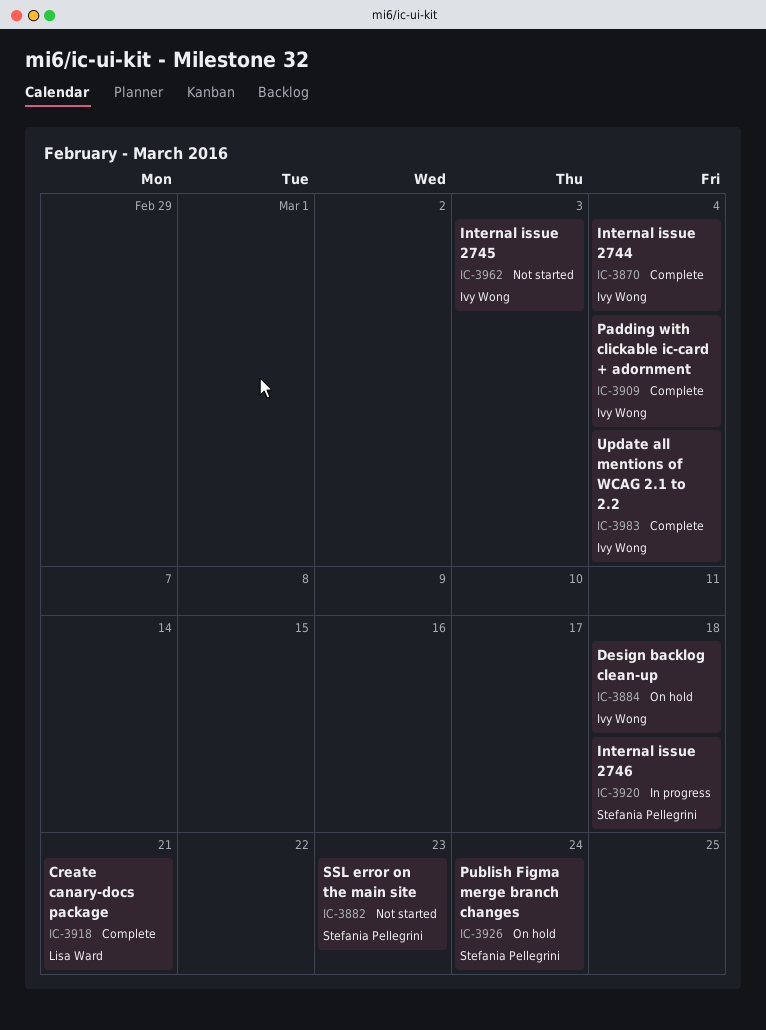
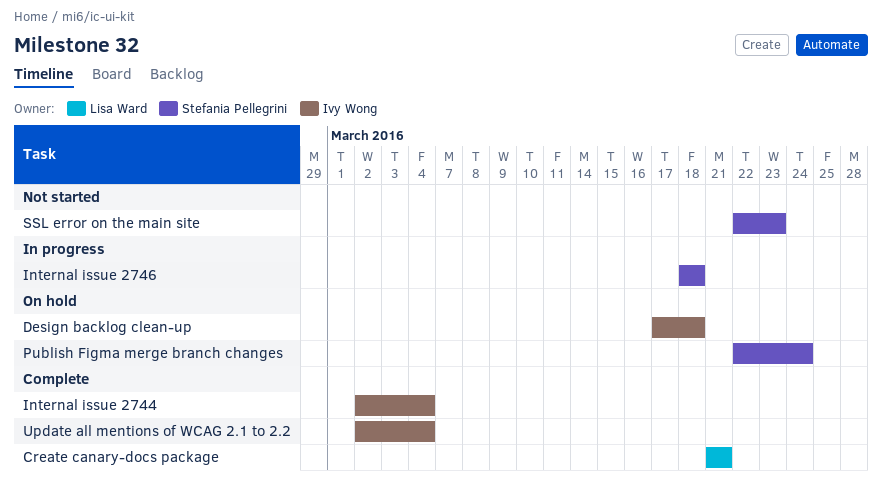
Internal issue 2745: present -> none
Padding with clickable ic-card + adornment: present -> none

